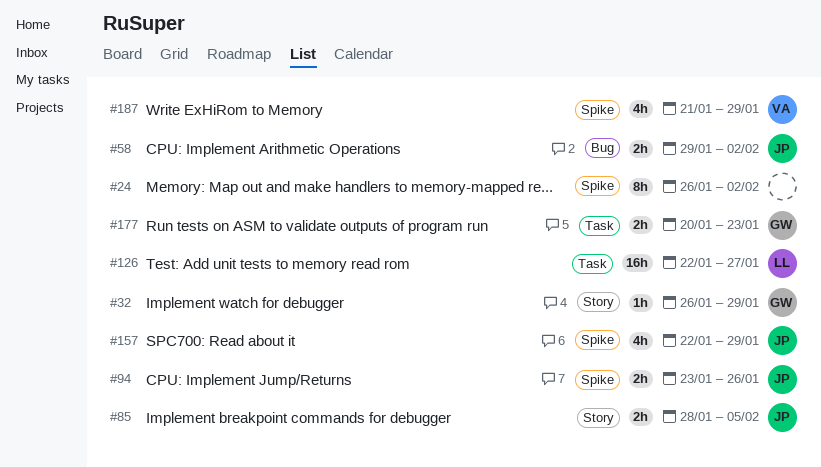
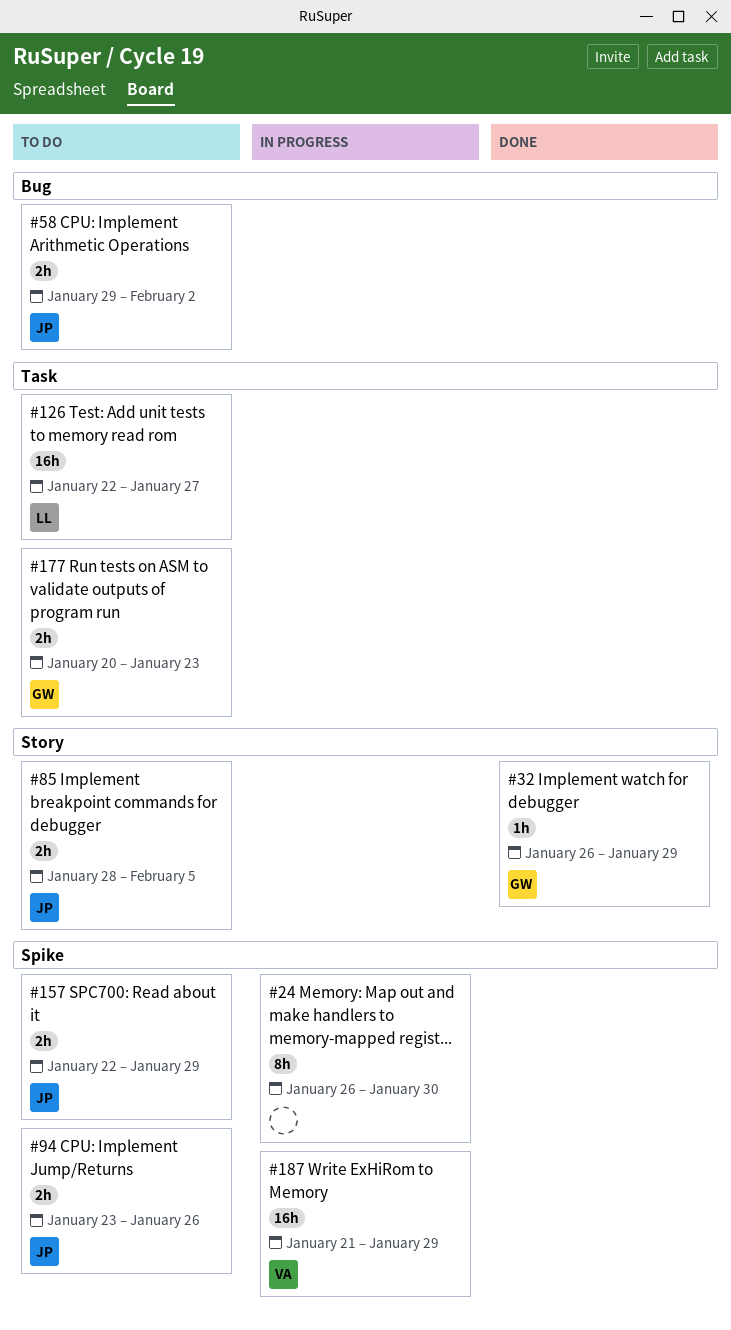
#24, due: Feb 2 -> Jan 30
#157, estimate: 4h -> 2h
#187, estimate: 4h -> 16h

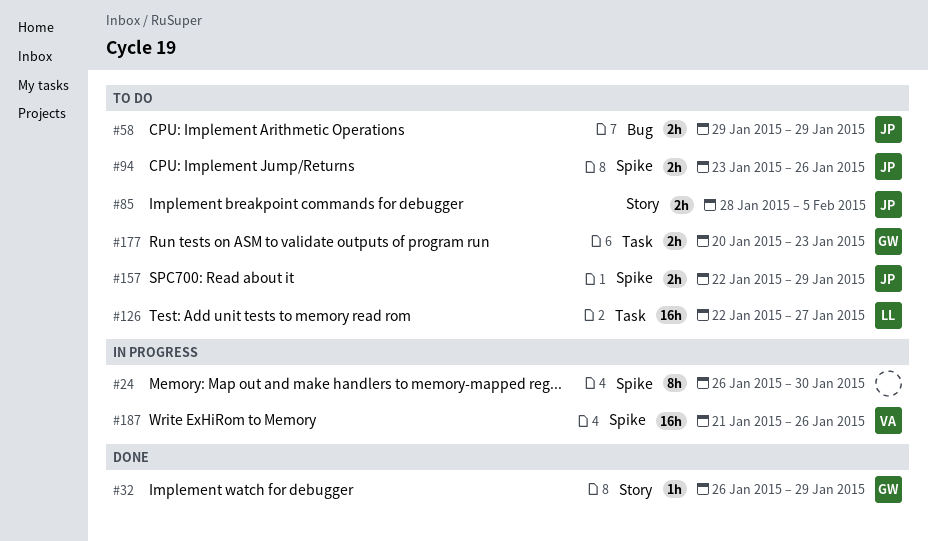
#58, due: Feb 2 -> Jan 29
#187, due: Jan 29 -> Jan 26

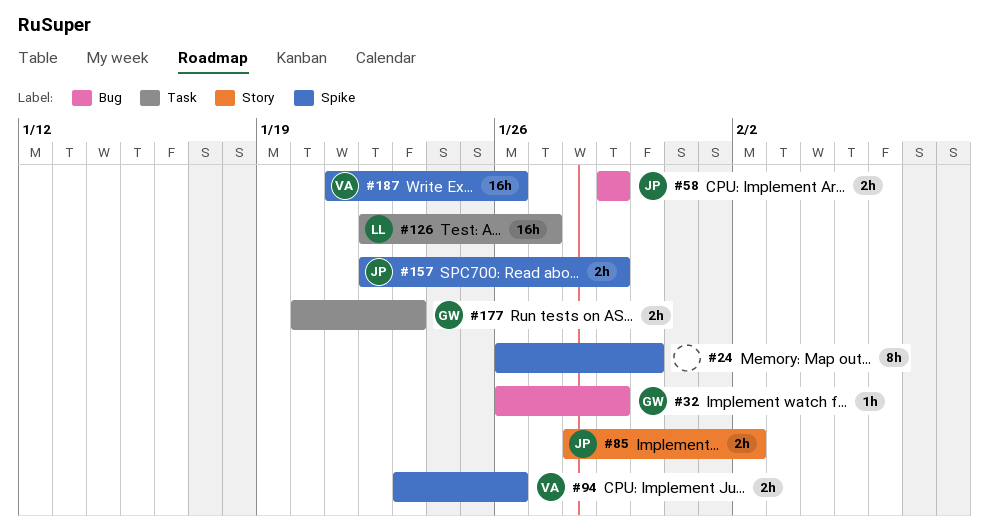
#32, label: Story -> Bug
#85, due: Feb 5 -> Feb 2
#94, owner: JP -> VA

